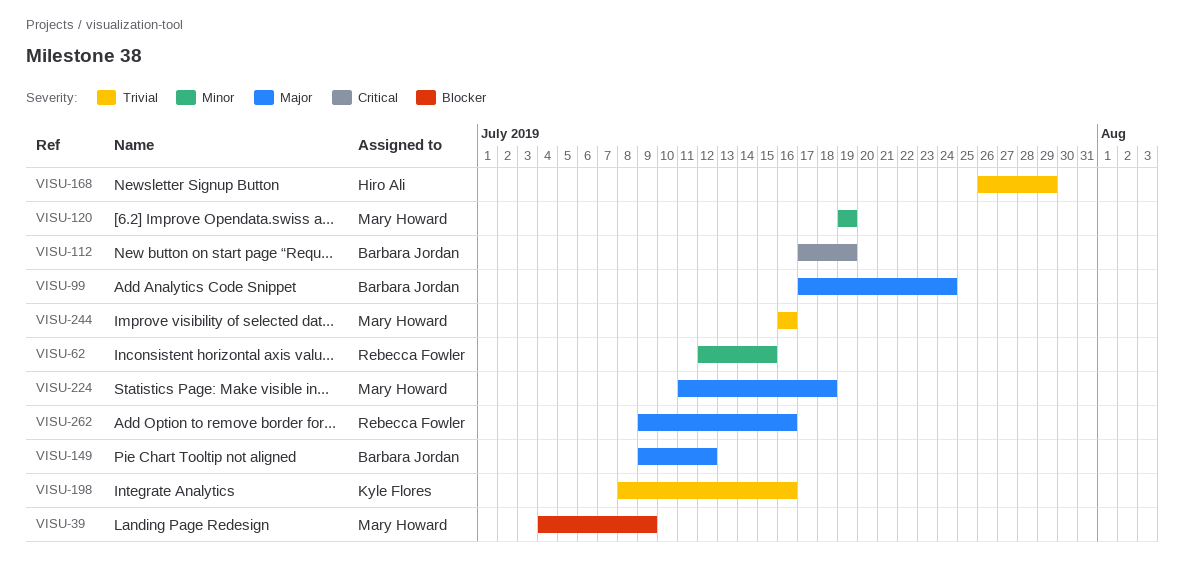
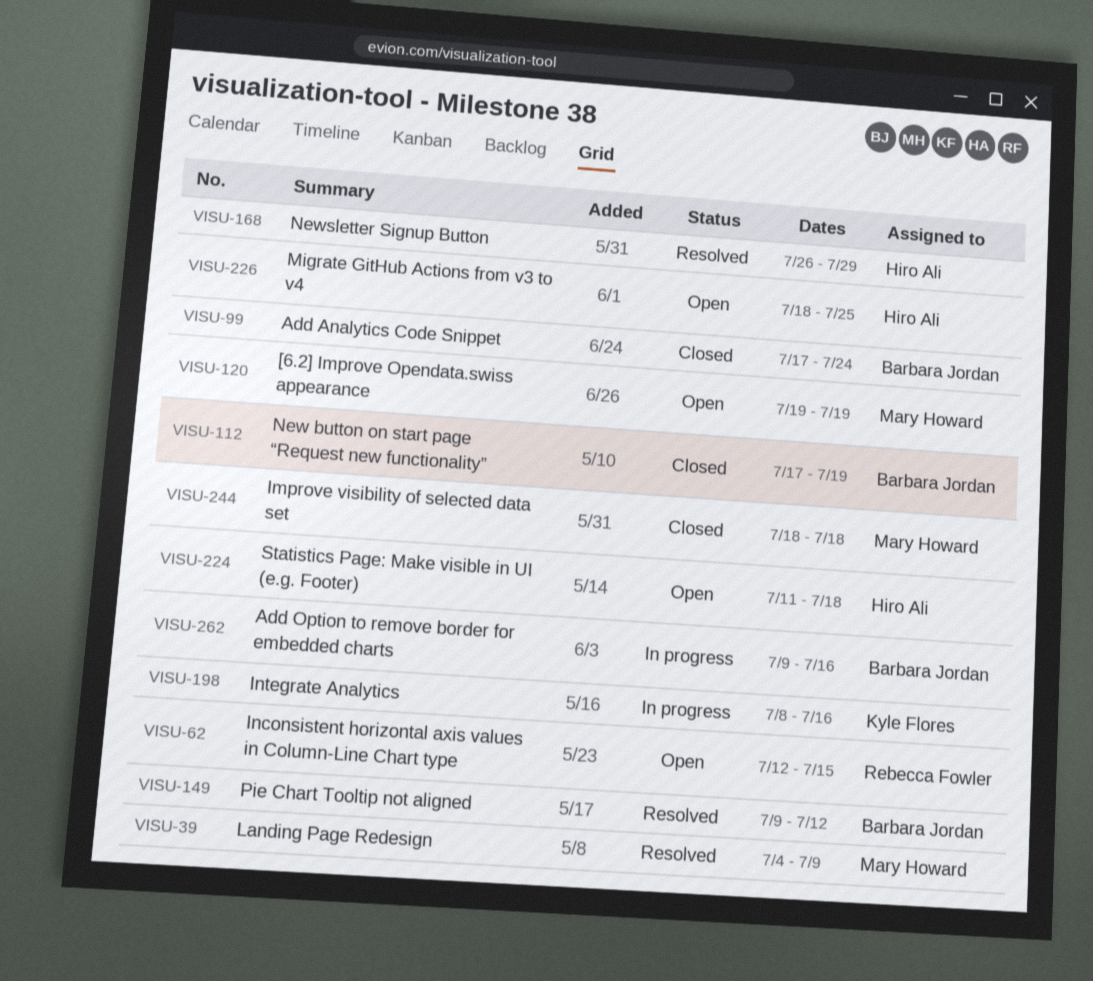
VISU-224, owner: Mary Howard -> Hiro Ali
VISU-226: none -> present
VISU-244, start: Jul 16 -> Jul 18
VISU-244, due: Jul 16 -> Jul 18
VISU-262, owner: Rebecca Fowler -> Barbara Jordan

